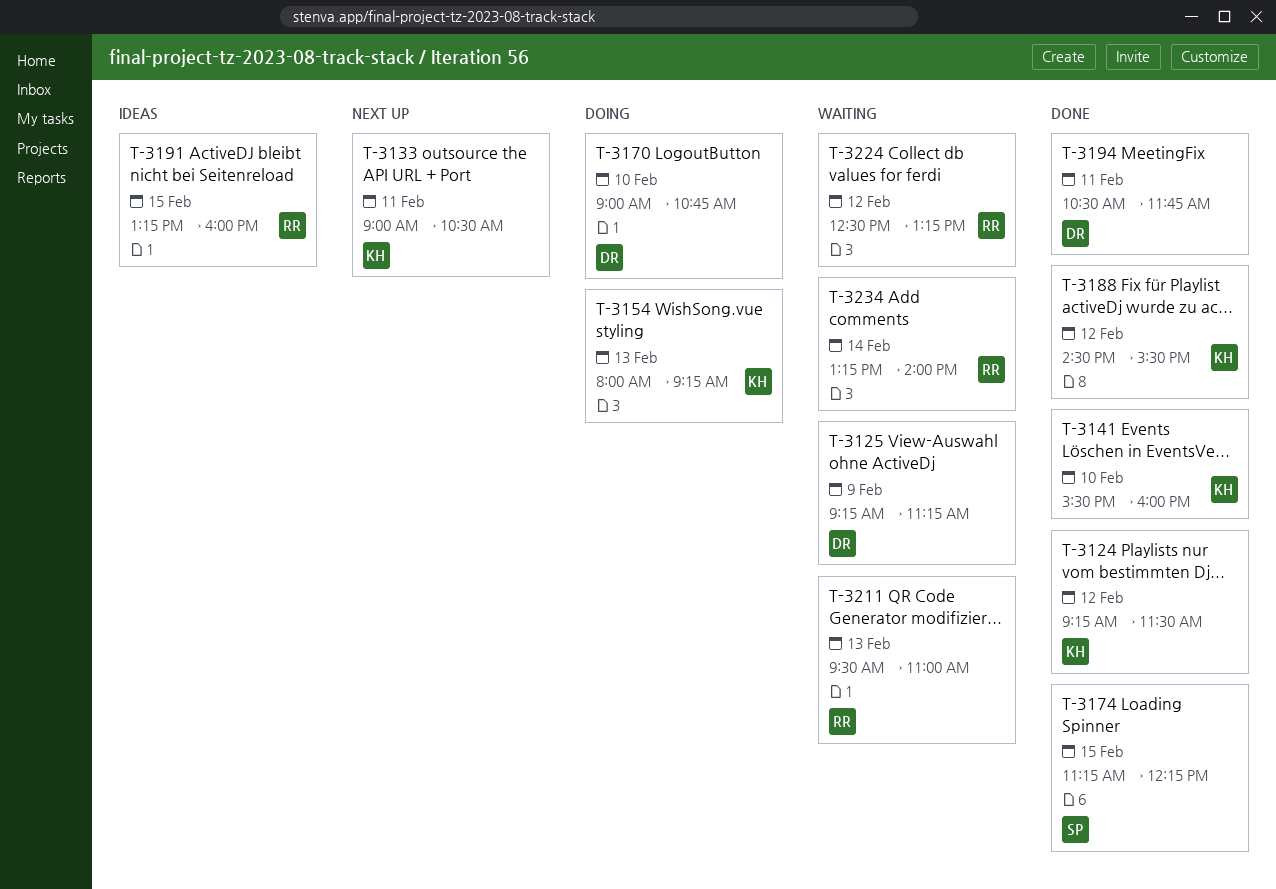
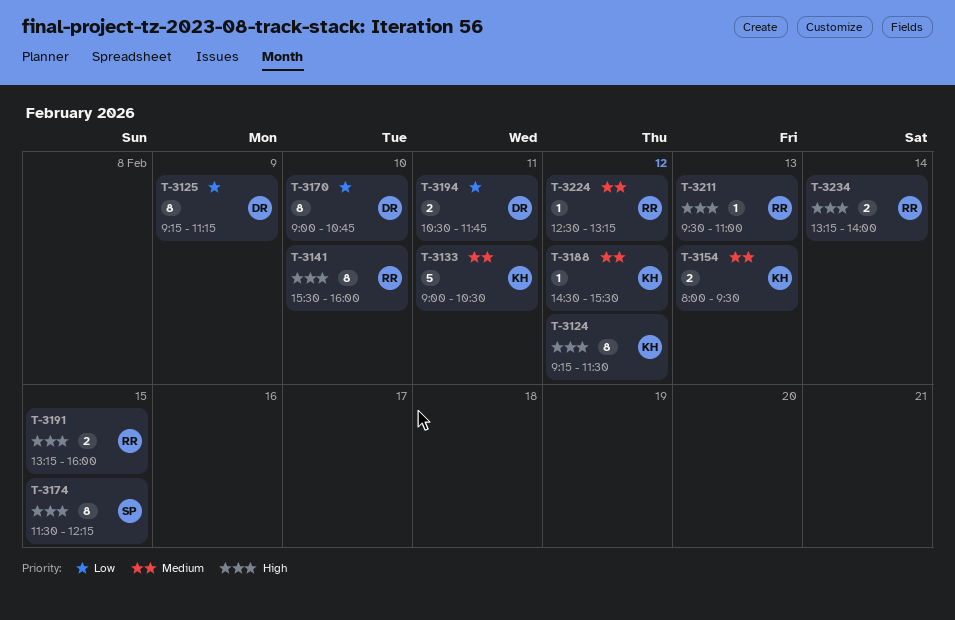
T-3141, owner: KH -> RR
T-3154, ends: 09:15 -> 09:30
T-3174, begins: 11:15 -> 11:30

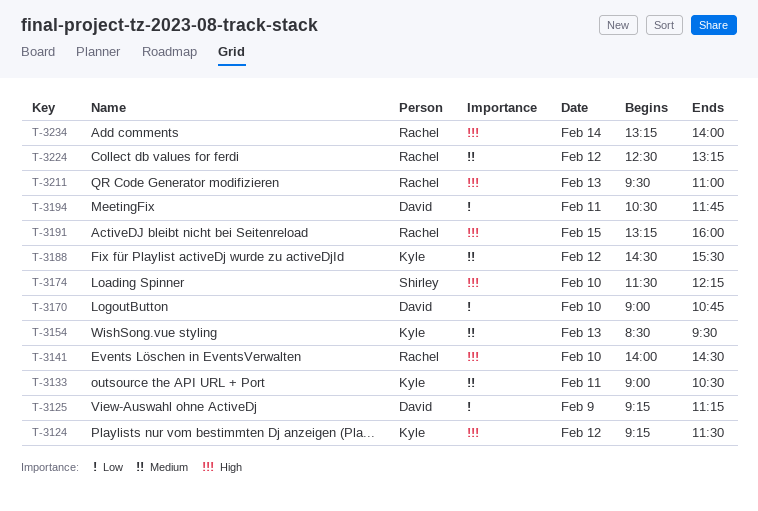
T-3141, begins: 15:30 -> 14:00
T-3141, ends: 16:00 -> 14:30
T-3154, begins: 08:00 -> 08:30
T-3174, day: Feb 15 -> Feb 10

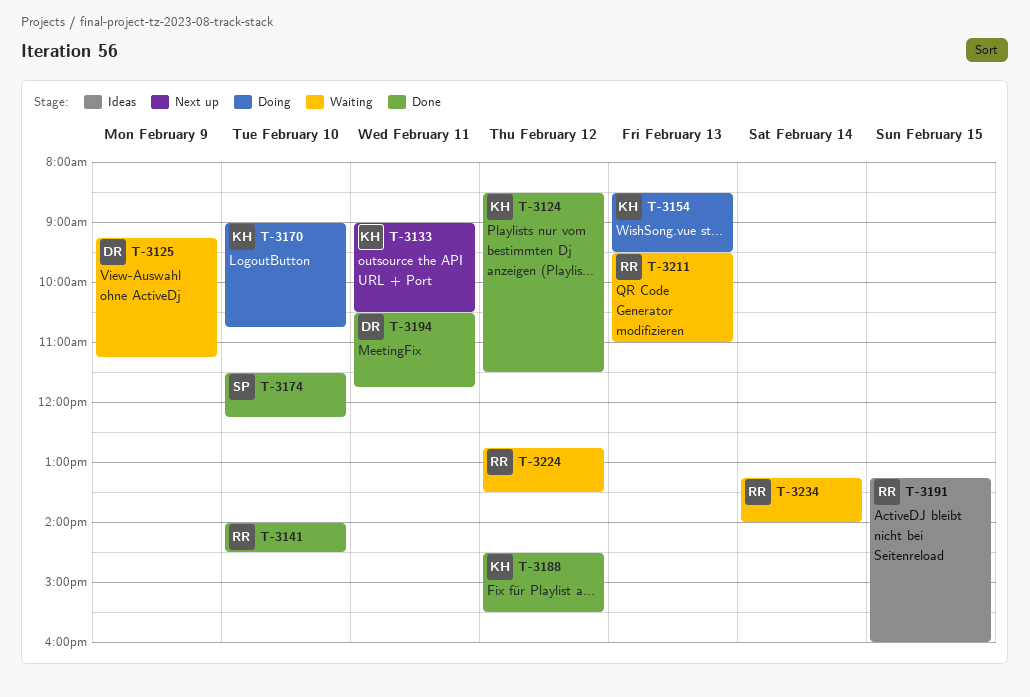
T-3124, begins: 09:15 -> 08:30
T-3170, owner: David -> Kyle
T-3224, begins: 12:30 -> 12:45
T-3224, ends: 13:15 -> 13:30

